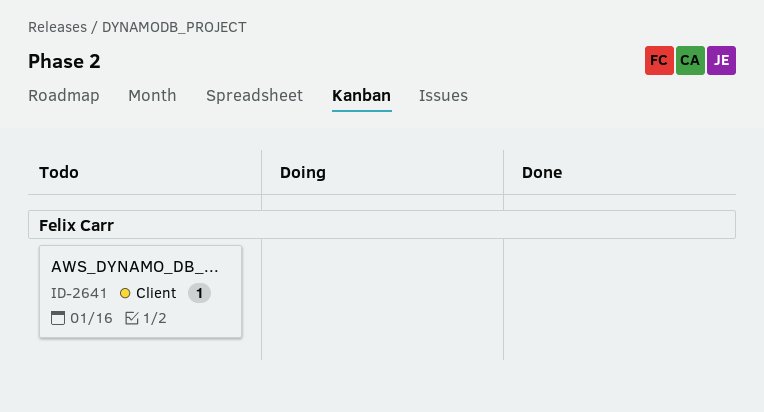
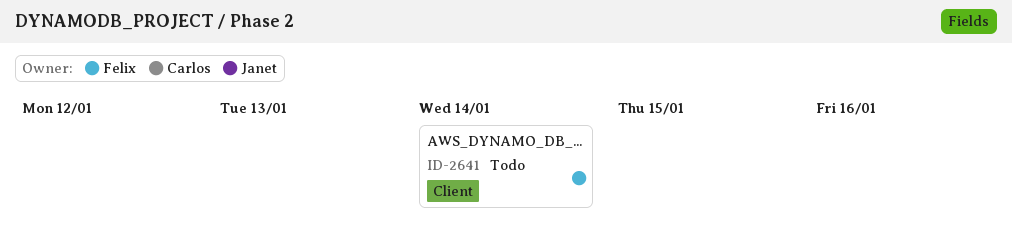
ID-2641, due: Jan 16 -> Jan 14

